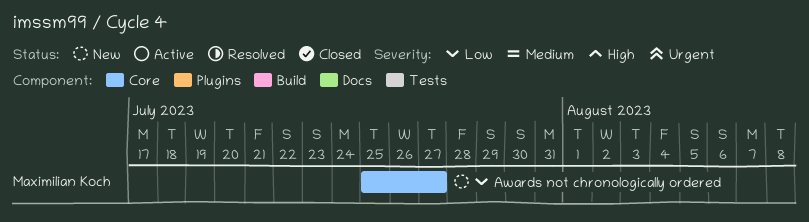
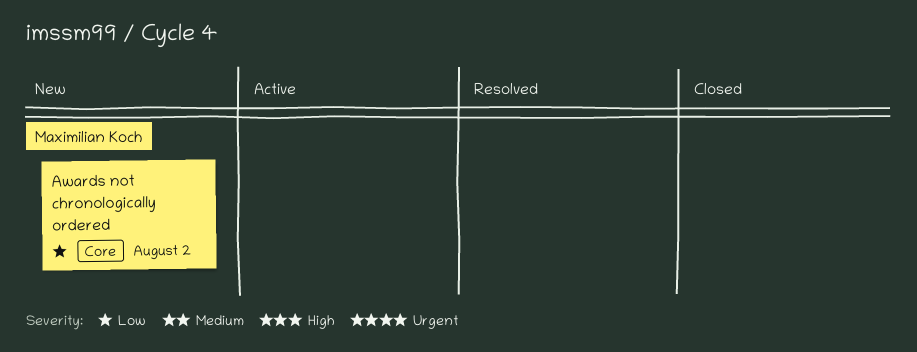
Awards not chronologically ordered, due: Jul 27 -> Aug 2

